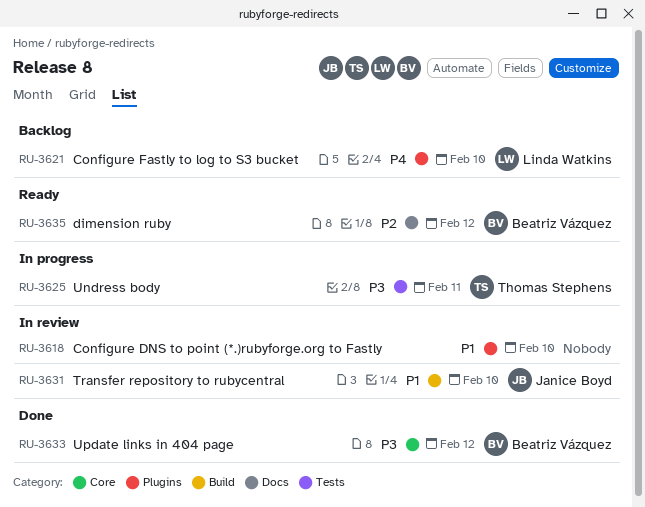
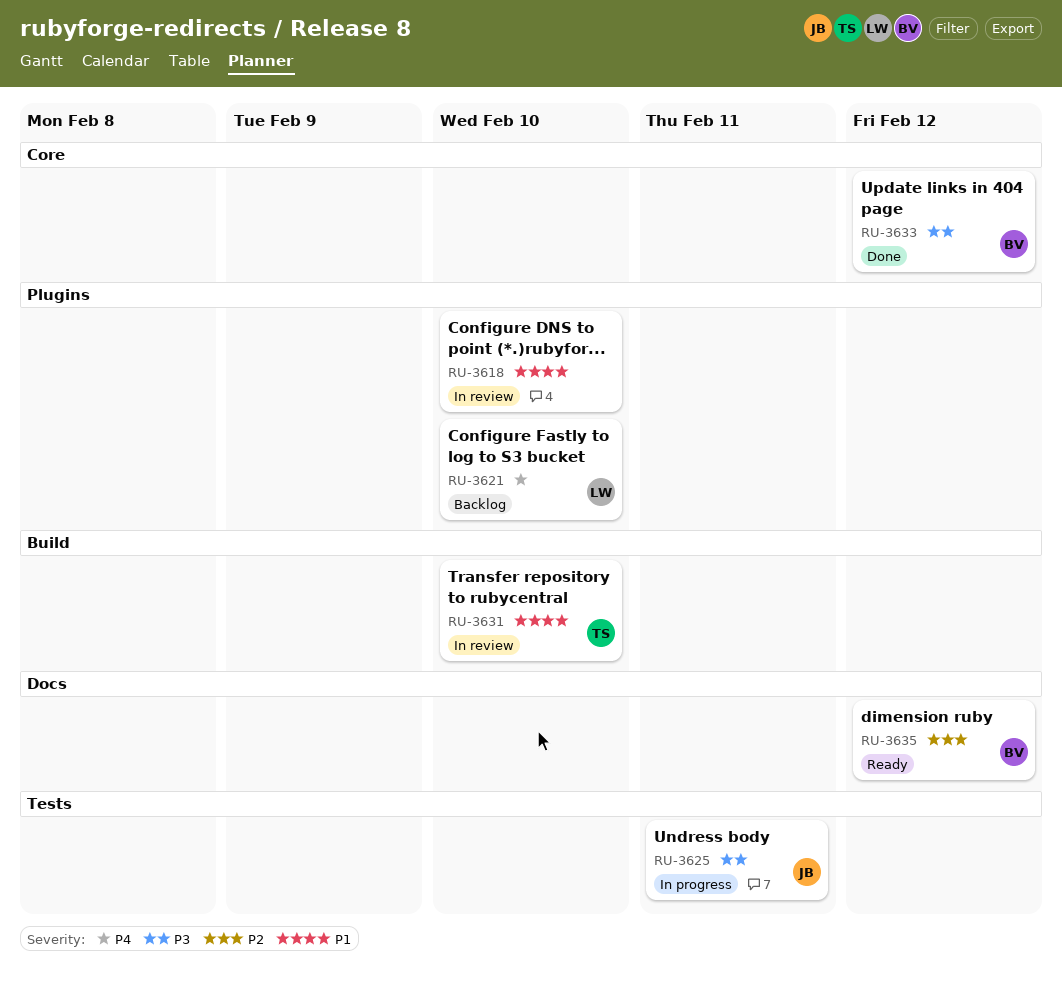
RU-3625, owner: Thomas Stephens -> Janice Boyd
RU-3631, owner: Janice Boyd -> Thomas Stephens

